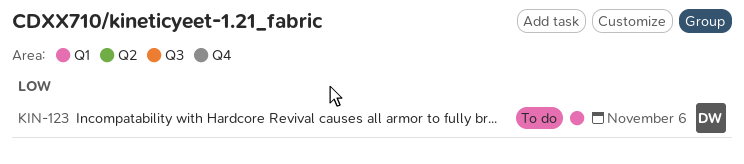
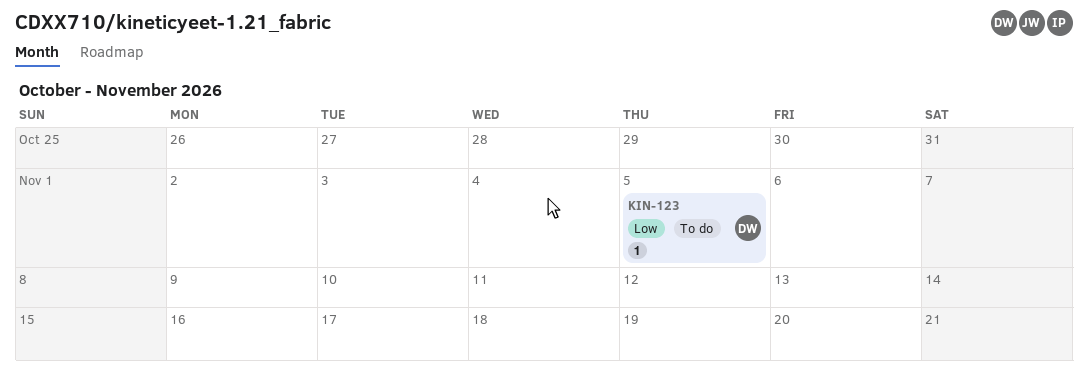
KIN-123, due: Nov 6 -> Nov 5

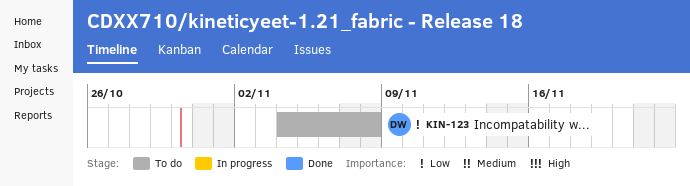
KIN-123, due: Nov 5 -> Nov 8

